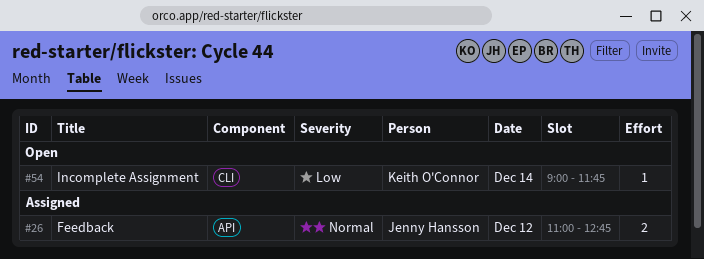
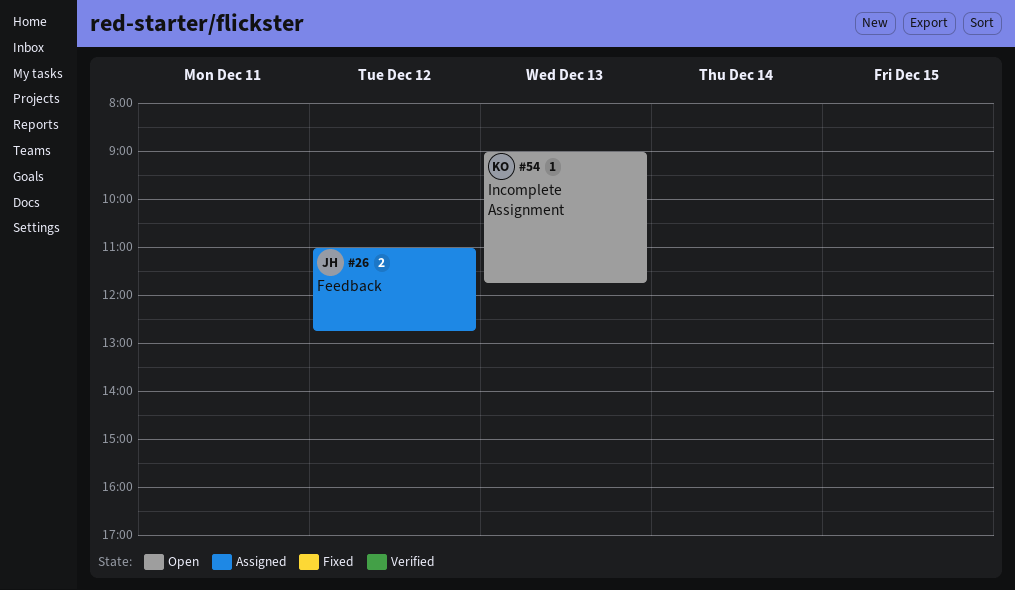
#54, day: Dec 14 -> Dec 13

